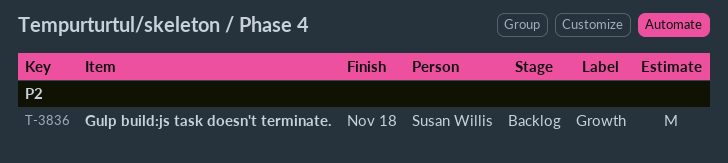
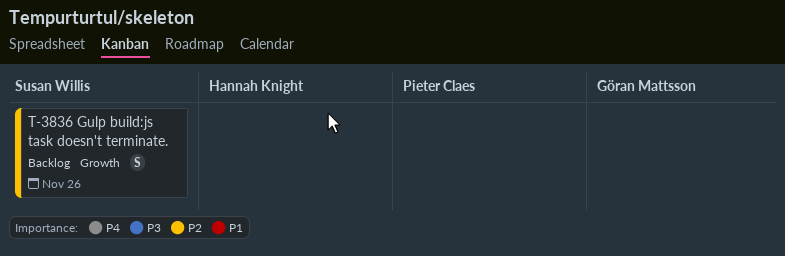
T-3836, estimate: M -> S
T-3836, due: Nov 18 -> Nov 26

